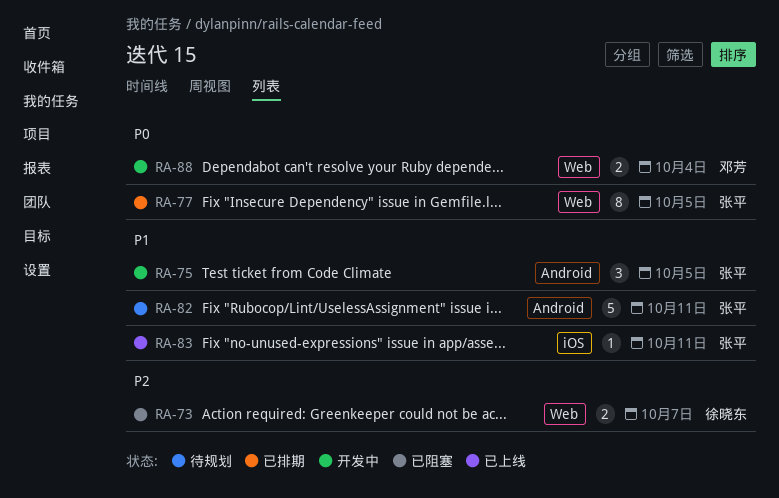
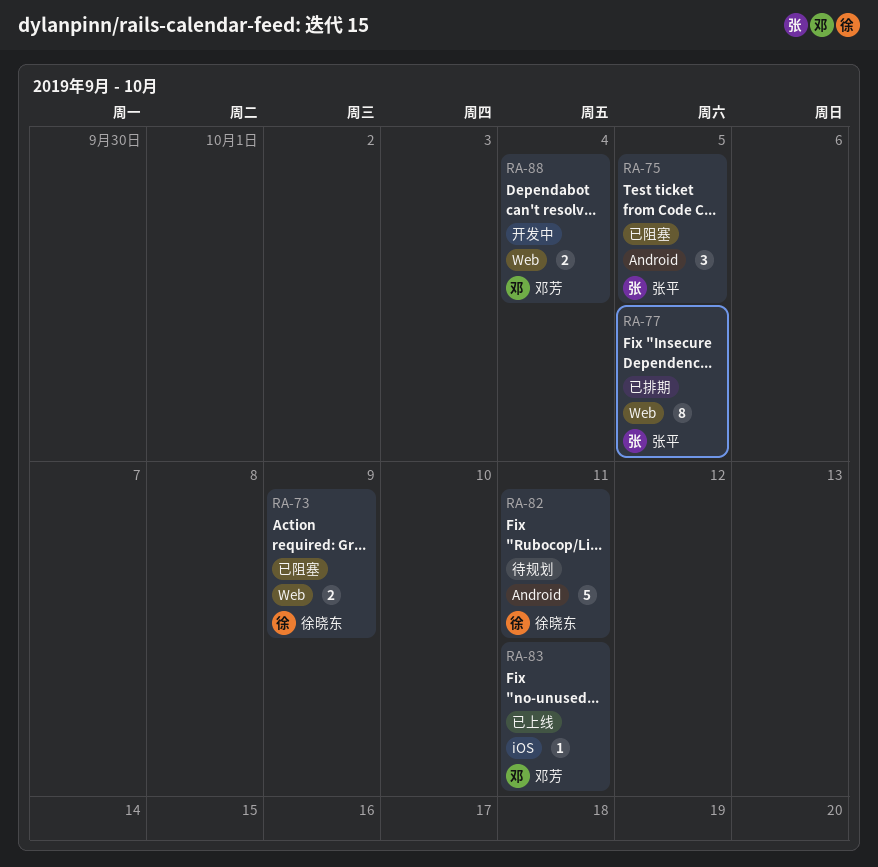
RA-73, due: Oct 7 -> Oct 9
RA-75, status: 开发中 -> 已阻塞
RA-82, owner: 张平 -> 徐晓东
RA-83, owner: 张平 -> 邓芳

